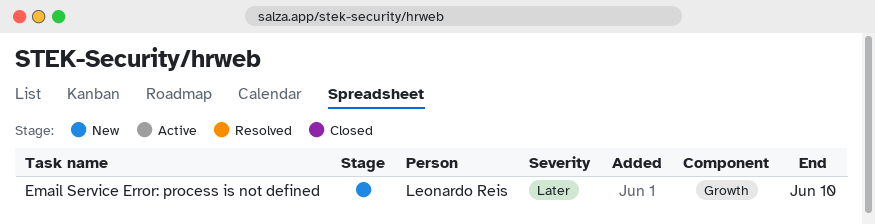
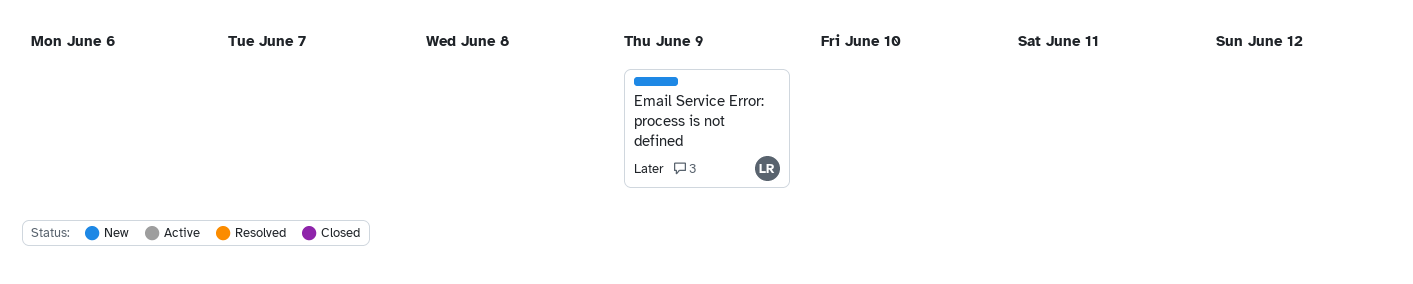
Email Service Error: process is not defined, due: Jun 10 -> Jun 9

